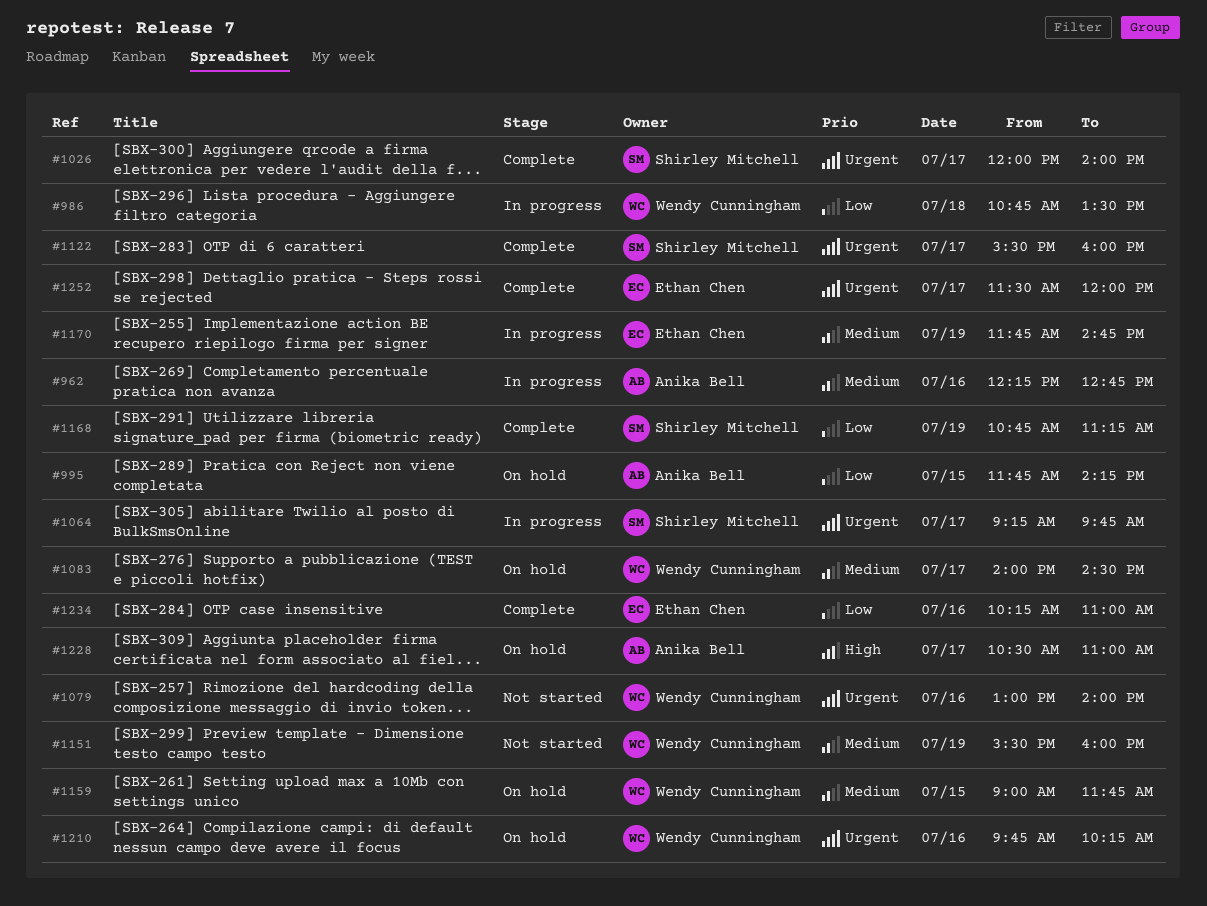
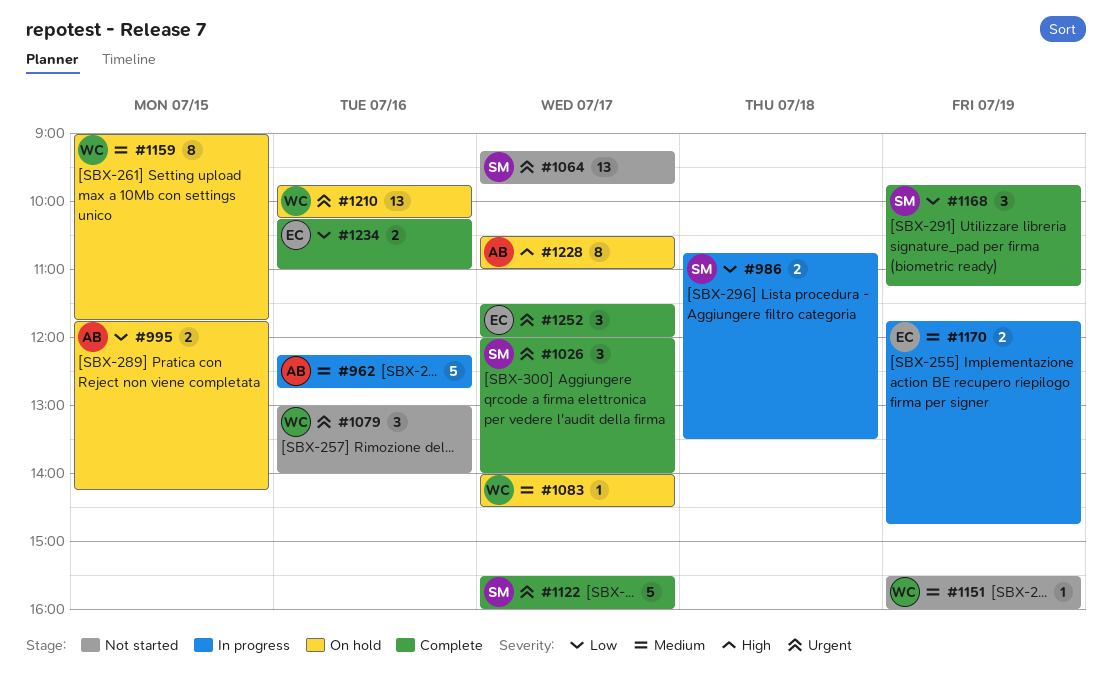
#986, owner: Wendy Cunningham -> Shirley Mitchell
#1064, status: In progress -> Not started
#1168, begins: 10:45 -> 09:45

